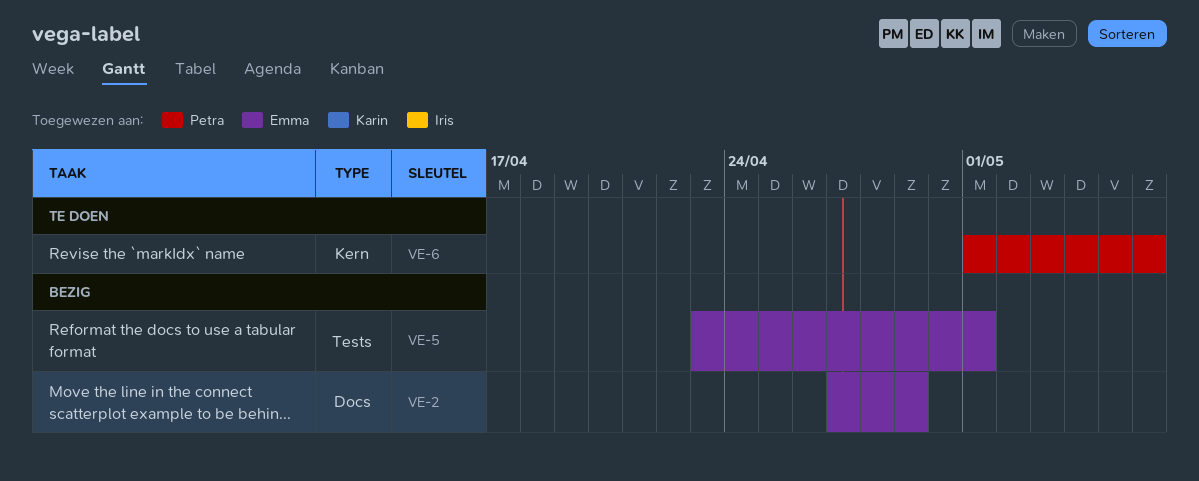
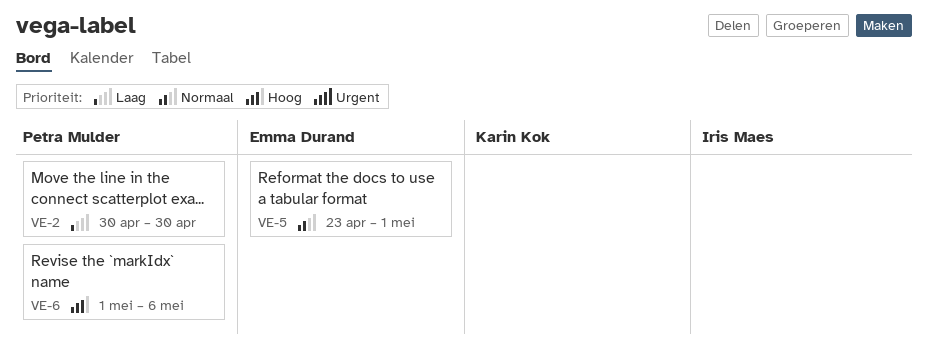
VE-2, owner: Emma Durand -> Petra Mulder
VE-2, start: Apr 27 -> Apr 30
VE-2, due: Apr 29 -> Apr 30

